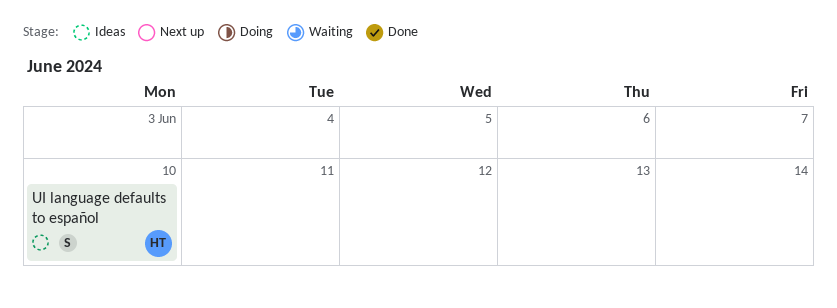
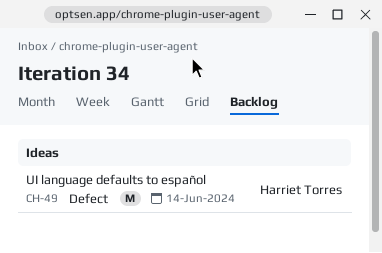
UI language defaults to español, estimate: S -> M
UI language defaults to español, due: Jun 10 -> Jun 14

